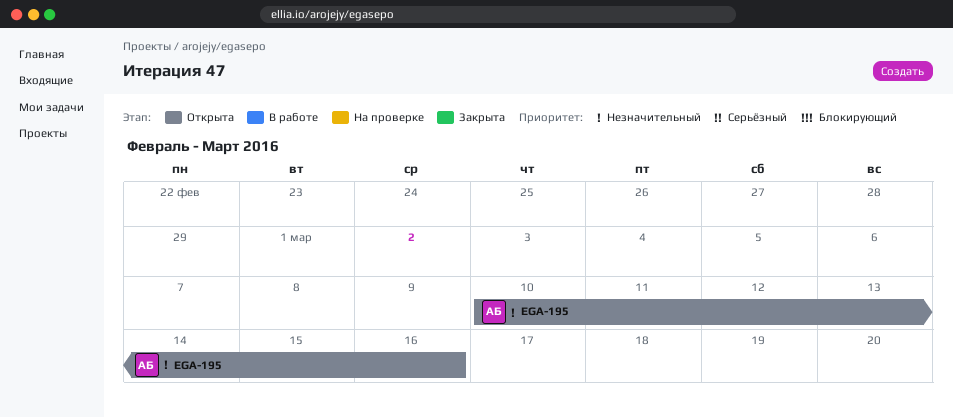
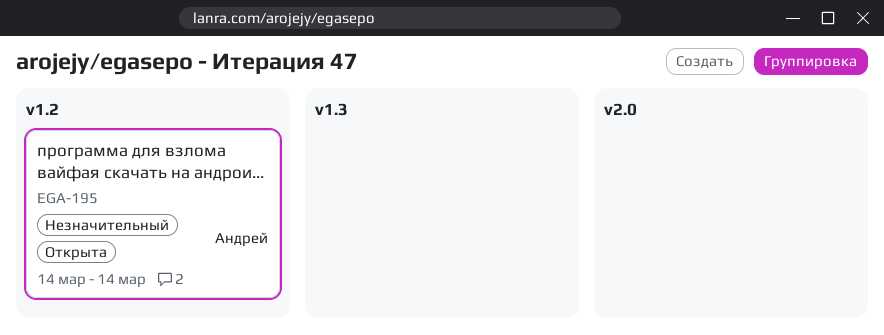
EGA-195, start: Mar 10 -> Mar 14
EGA-195, due: Mar 16 -> Mar 14

